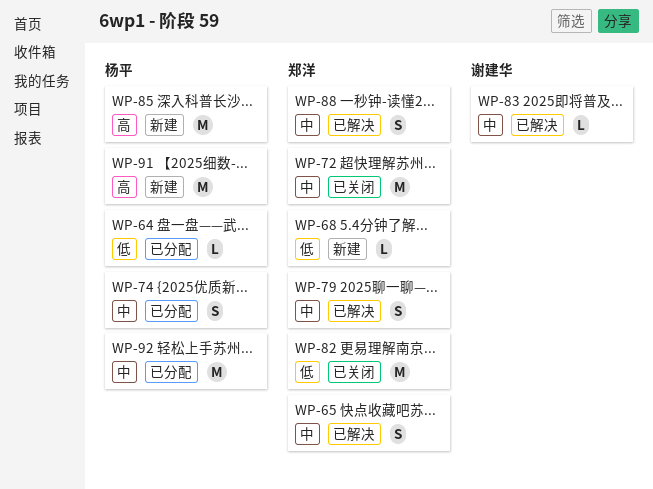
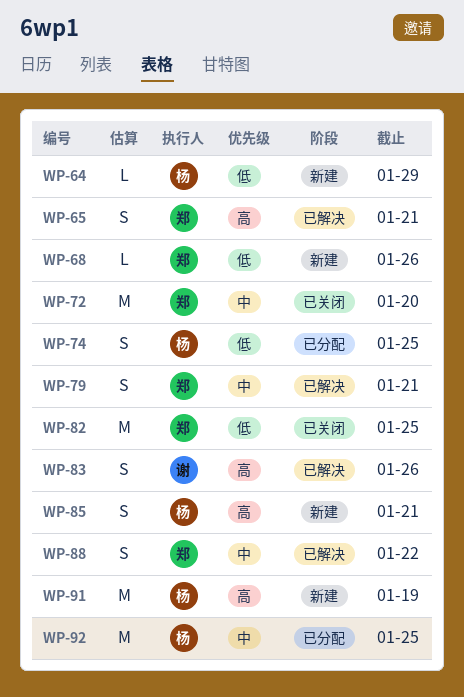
WP-64, status: 已分配 -> 新建
WP-65, priority: 中 -> 高
WP-74, priority: 中 -> 低
WP-83, priority: 中 -> 高
WP-83, estimate: L -> S
WP-85, estimate: M -> S

